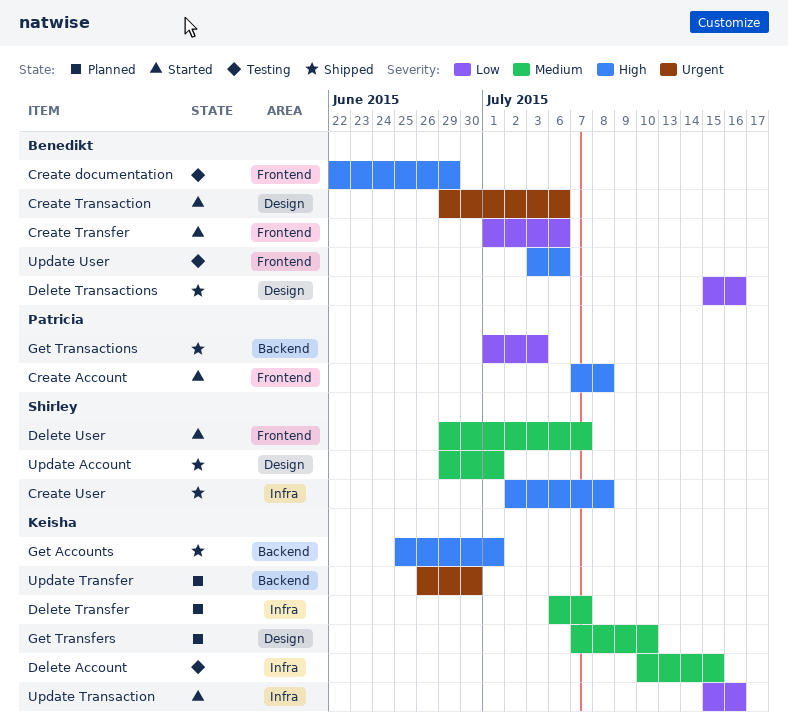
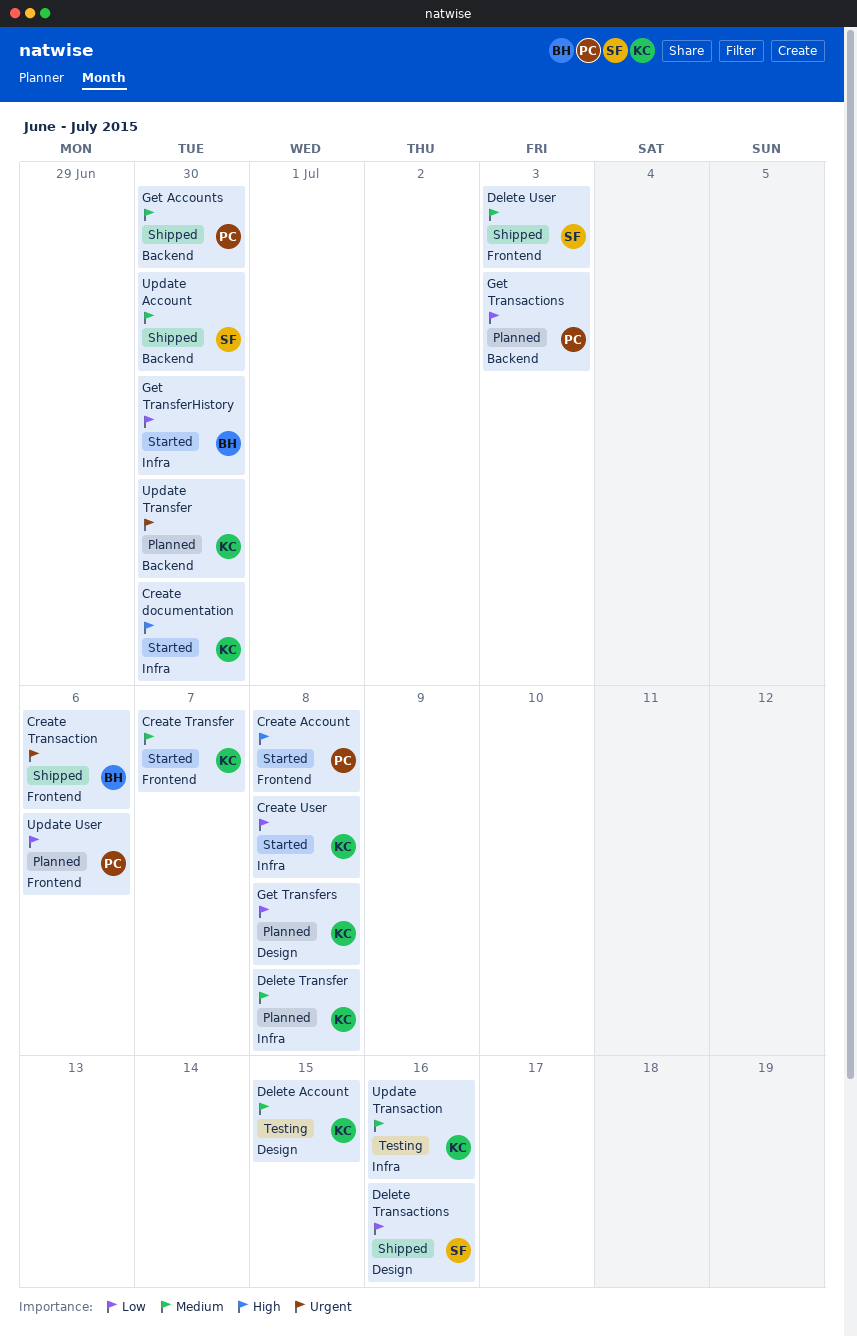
Create documentation, status: Testing -> Started
Create documentation, owner: Benedikt -> Keisha
Create documentation, label: Frontend -> Infra
Create documentation, due: Jun 29 -> Jun 30
Create Transaction, status: Started -> Shipped
Create Transaction, label: Design -> Frontend
Create Transfer, owner: Benedikt -> Keisha
Create Transfer, priority: Low -> Medium
Create Transfer, due: Jul 6 -> Jul 7
Create User, status: Shipped -> Started
Create User, owner: Shirley -> Keisha
Create User, priority: High -> Low
Delete Account, label: Infra -> Design
Delete Transactions, owner: Benedikt -> Shirley
Delete Transfer, due: Jul 7 -> Jul 8
Delete User, status: Started -> Shipped
Delete User, due: Jul 7 -> Jul 3
Get Accounts, owner: Keisha -> Patricia
Get Accounts, priority: High -> Medium
Get Accounts, due: Jul 1 -> Jun 30
Get Transactions, status: Shipped -> Planned
Get TransferHistory: none -> present
Get Transfers, priority: Medium -> Low
Get Transfers, due: Jul 10 -> Jul 8
Update Account, label: Design -> Backend
Update Account, due: Jul 1 -> Jun 30
Update Transaction, status: Started -> Testing
Update Transaction, priority: Low -> Medium
Update User, status: Testing -> Planned
Update User, owner: Benedikt -> Patricia
Update User, priority: High -> Low

